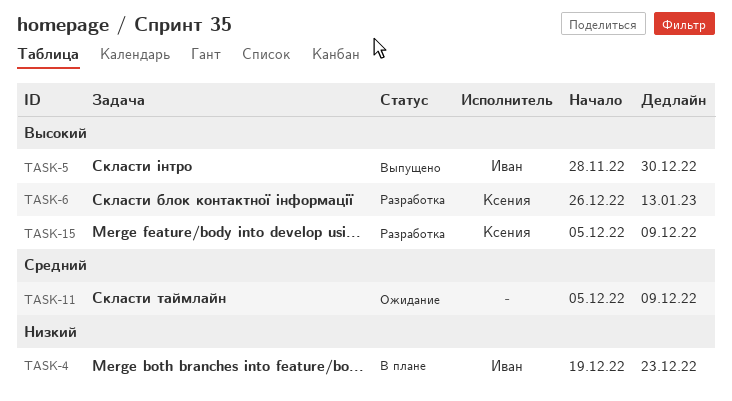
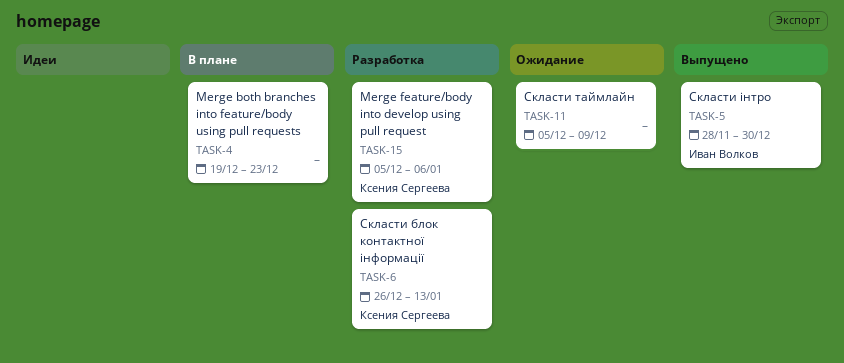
TASK-4, owner: Иван Волков -> none
TASK-15, due: Dec 9 -> Jan 6

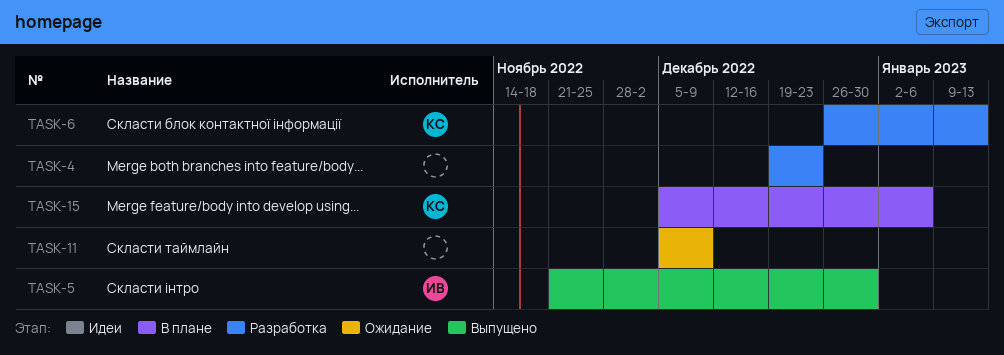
TASK-4, status: В плане -> Разработка
TASK-5, start: Nov 28 -> Nov 21
TASK-15, status: Разработка -> В плане

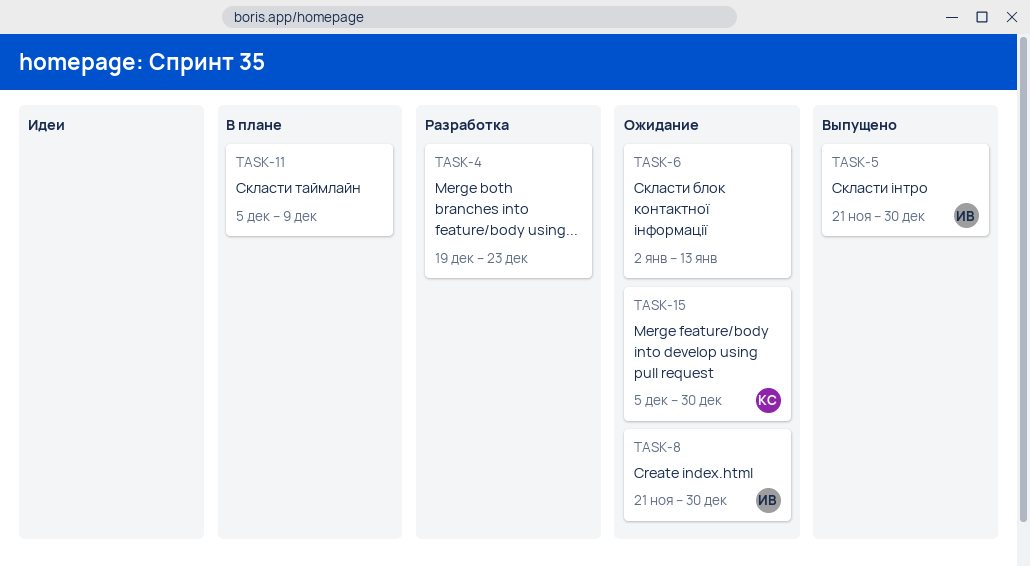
TASK-6, status: Разработка -> Ожидание
TASK-6, owner: КС -> none
TASK-6, start: Dec 26 -> Jan 2
TASK-8: none -> present
TASK-11, status: Ожидание -> В плане
TASK-15, status: В плане -> Ожидание
TASK-15, due: Jan 6 -> Dec 30

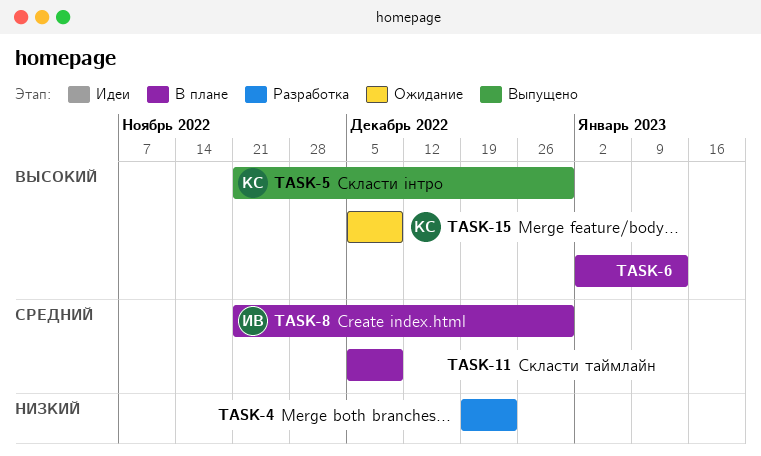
TASK-5, owner: ИВ -> КС
TASK-6, status: Ожидание -> В плане
TASK-8, status: Ожидание -> В плане
TASK-15, due: Dec 30 -> Dec 9

